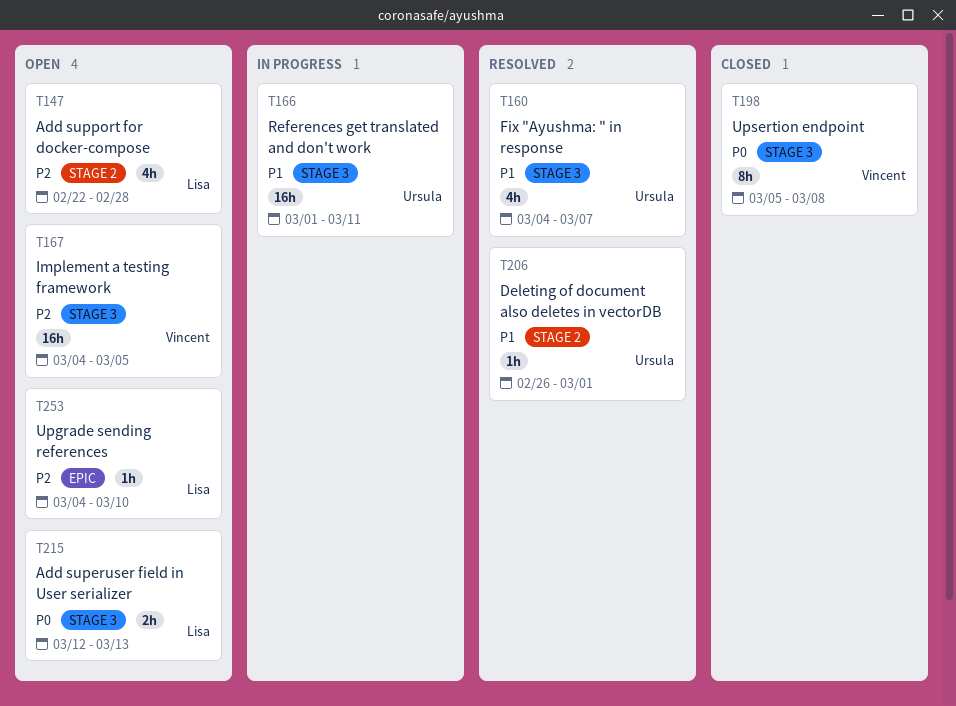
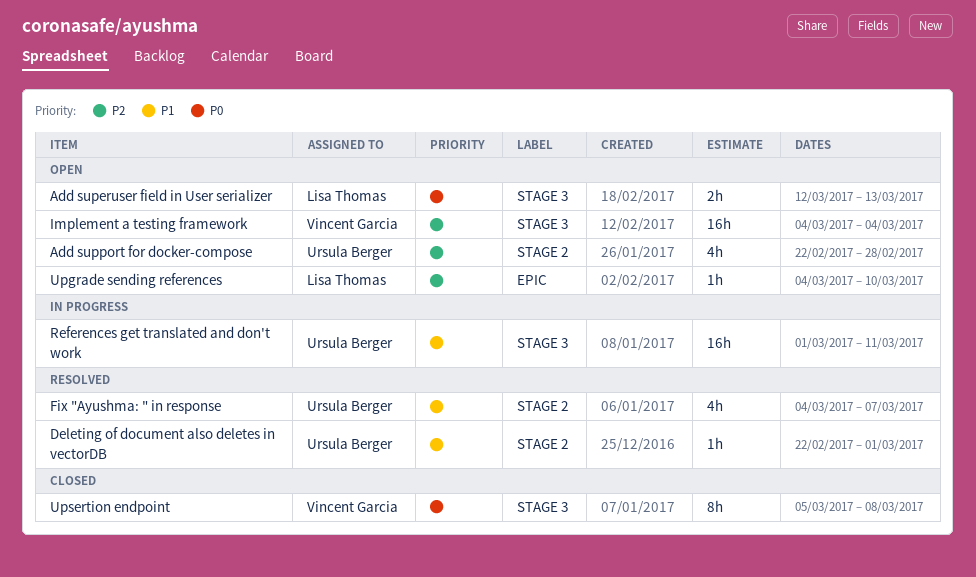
Add support for docker-compose, owner: Lisa Thomas -> Ursula Berger
Deleting of document also deletes in vectorDB, start: Feb 26 -> Feb 22
Fix "Ayushma: " in response, label: STAGE 3 -> STAGE 2
Implement a testing framework, due: Mar 5 -> Mar 4

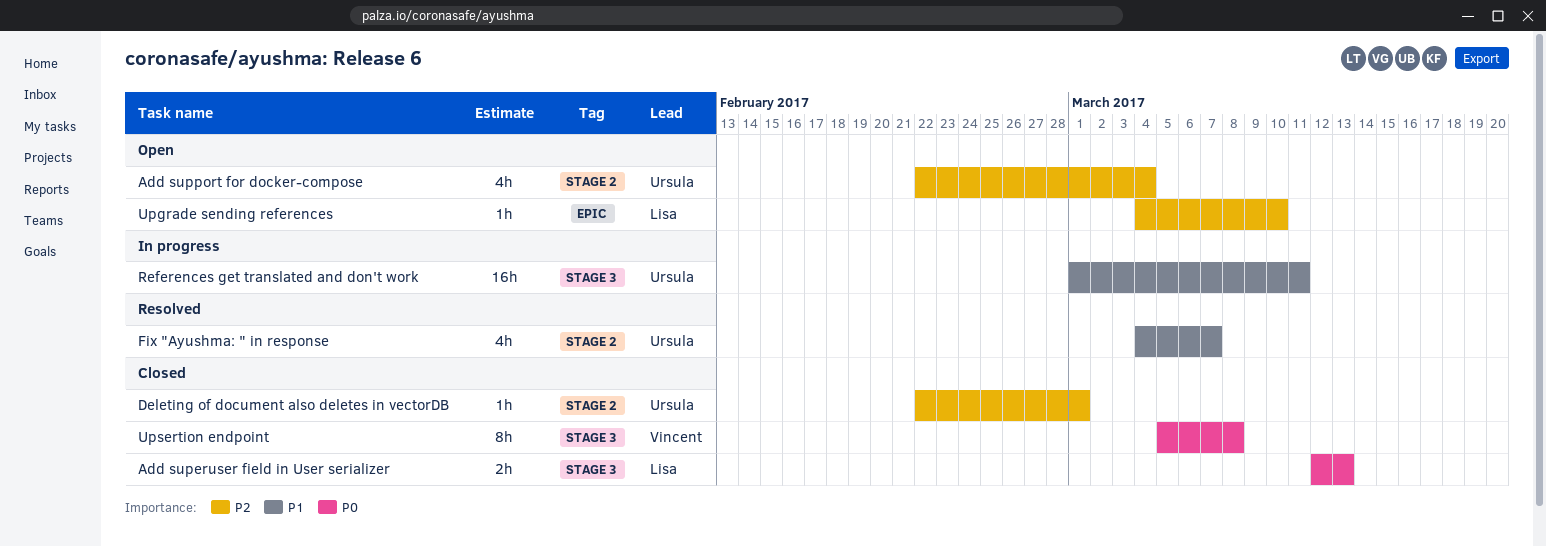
Add superuser field in User serializer, status: Open -> Closed
Add support for docker-compose, due: Feb 28 -> Mar 4
Deleting of document also deletes in vectorDB, status: Resolved -> Closed
Deleting of document also deletes in vectorDB, priority: P1 -> P2
Implement a testing framework: present -> none

